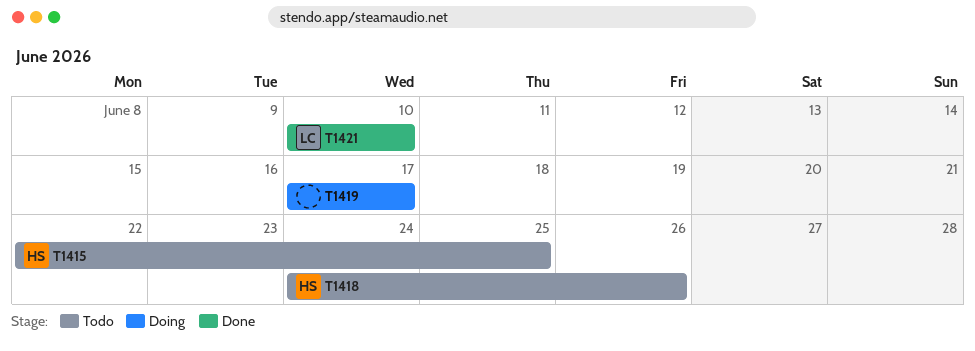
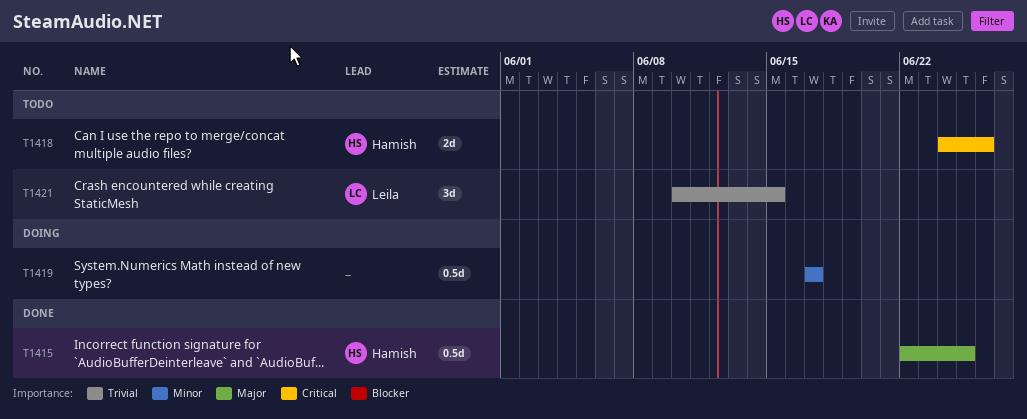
T1415, status: Todo -> Done
T1421, status: Done -> Todo
T1421, due: Jun 10 -> Jun 15

